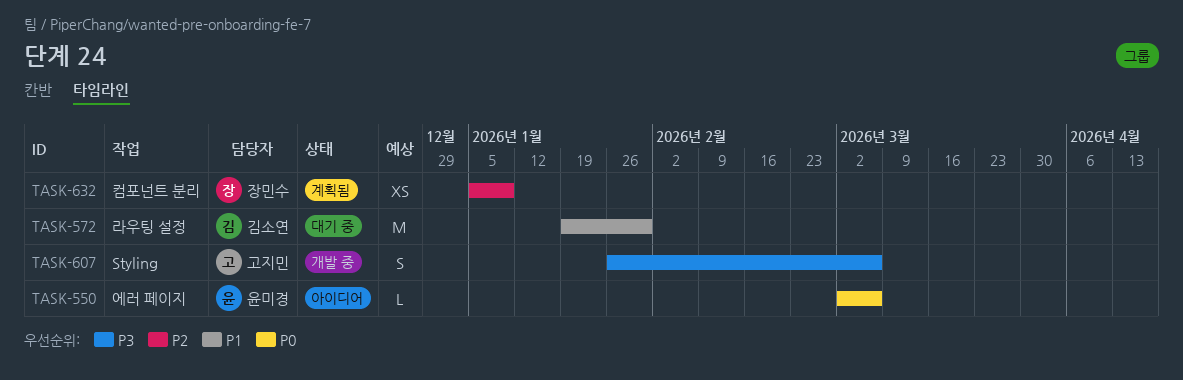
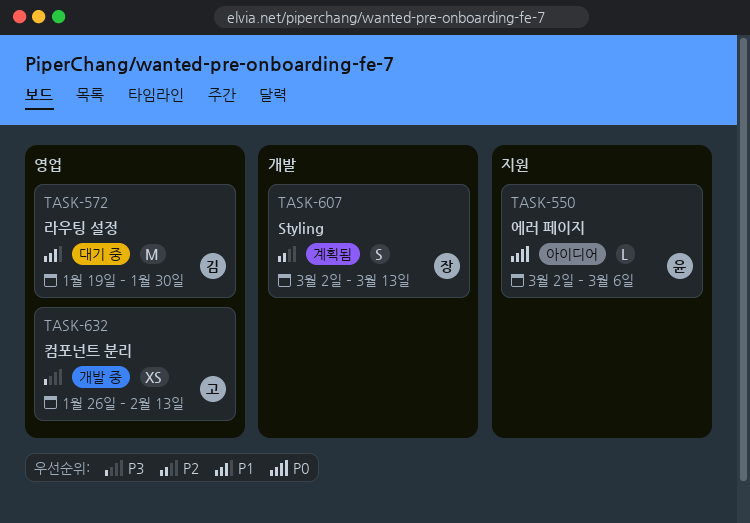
TASK-607, status: 개발 중 -> 계획됨
TASK-607, owner: 고지민 -> 장민수
TASK-607, priority: P3 -> P2
TASK-607, start: Jan 26 -> Mar 2
TASK-607, due: Mar 6 -> Mar 13
TASK-632, status: 계획됨 -> 개발 중
TASK-632, owner: 장민수 -> 고지민
TASK-632, priority: P2 -> P3
TASK-632, start: Jan 5 -> Jan 26
TASK-632, due: Jan 9 -> Feb 13

